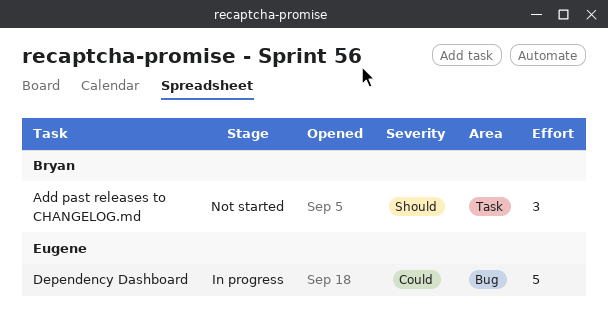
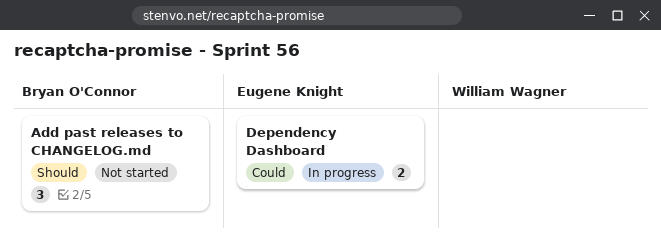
Dependency Dashboard, estimate: 5 -> 2

